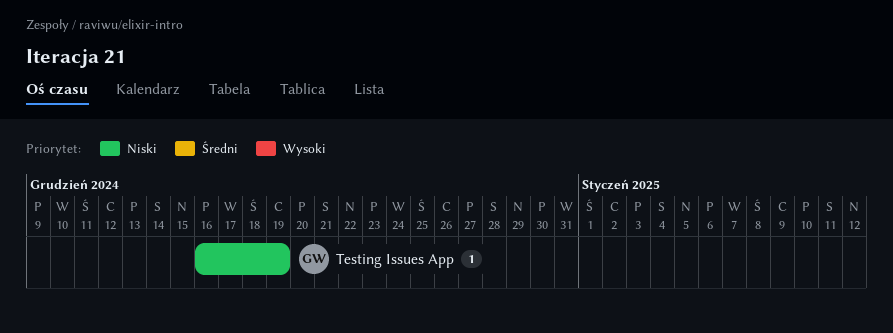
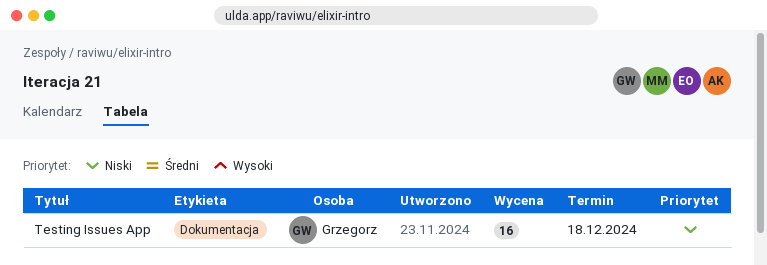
Testing Issues App, estimate: 1 -> 16
Testing Issues App, due: Dec 19 -> Dec 18

